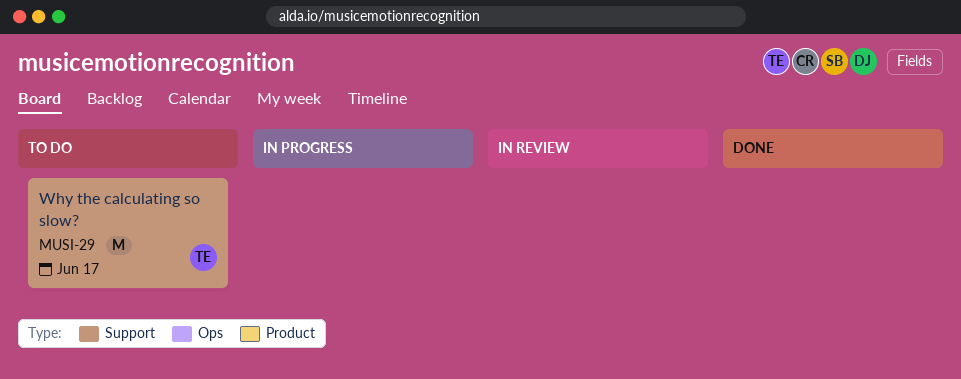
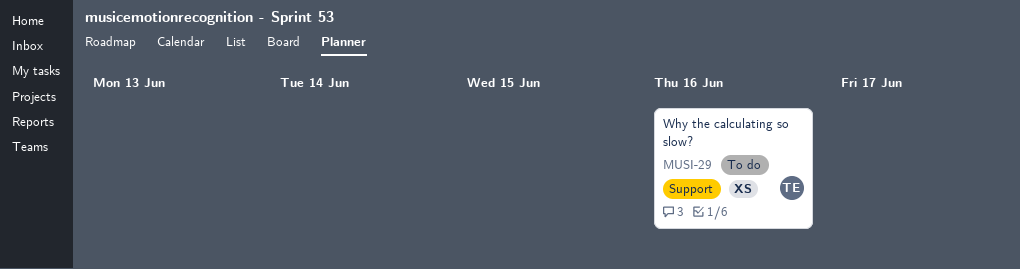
MUSI-29, estimate: M -> XS
MUSI-29, due: Jun 17 -> Jun 16

